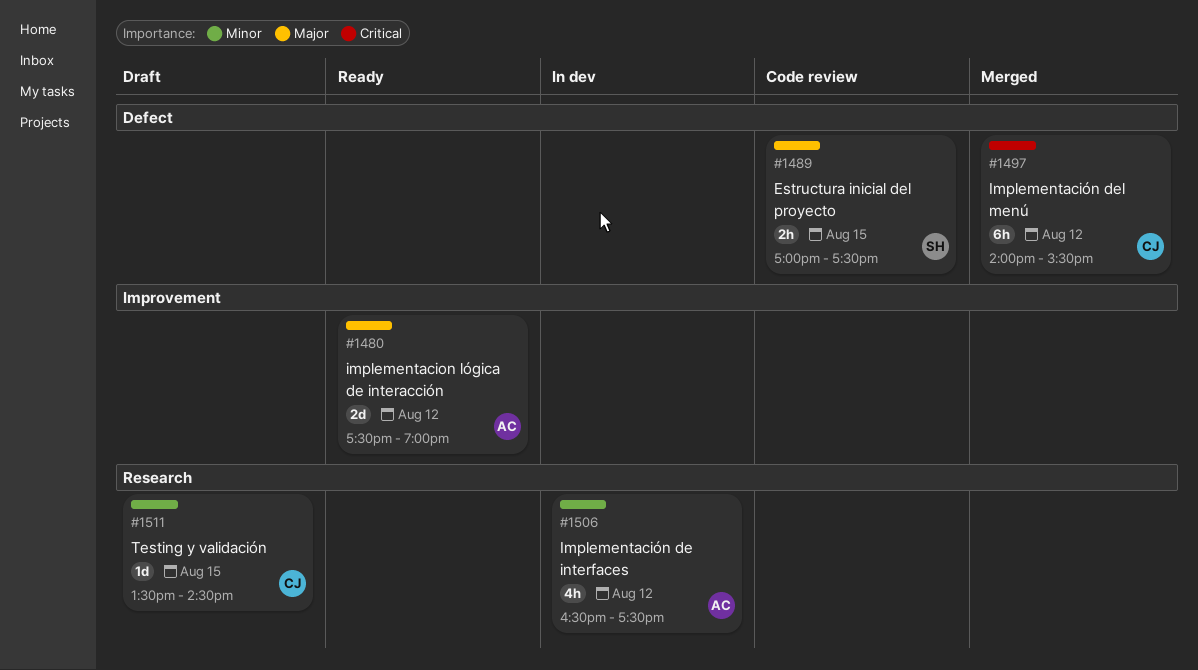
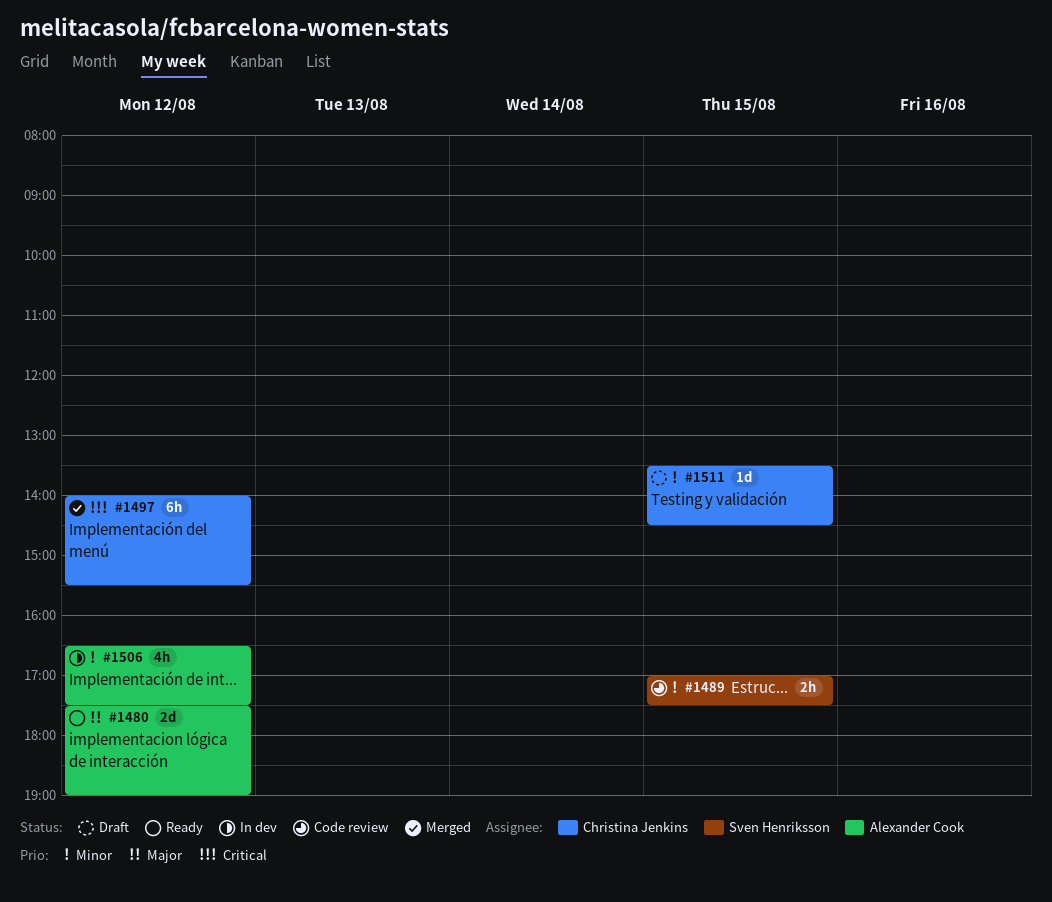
#1489, priority: Major -> Minor

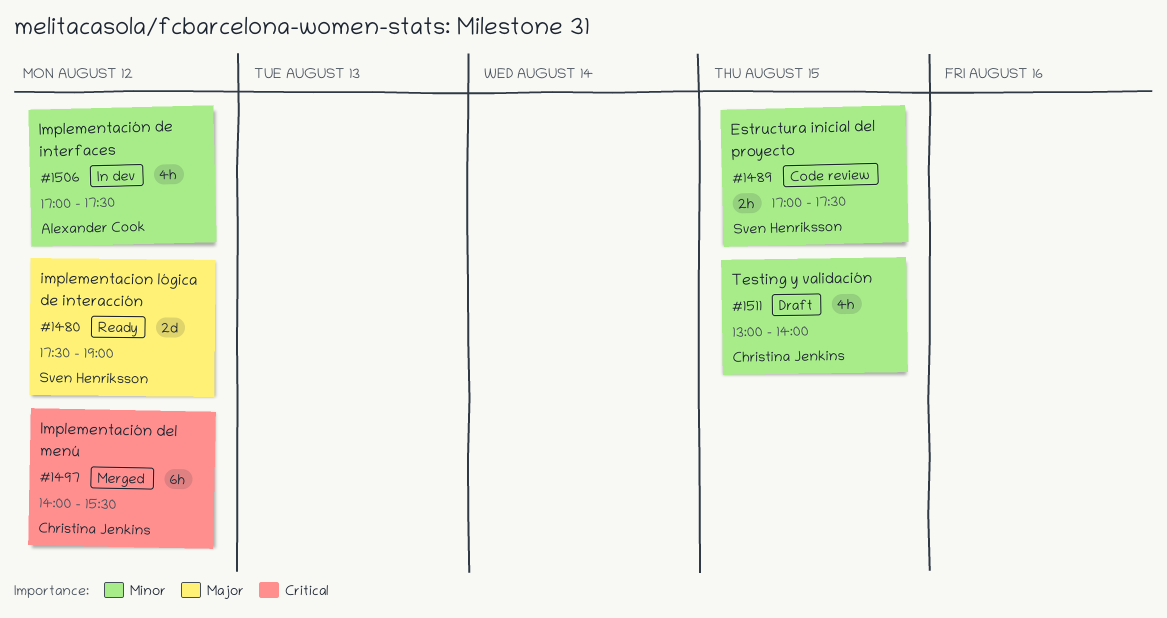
#1480, owner: Alexander Cook -> Sven Henriksson
#1506, begins: 16:30 -> 17:00
#1511, estimate: 1d -> 4h
#1511, begins: 13:30 -> 13:00
#1511, ends: 14:30 -> 14:00

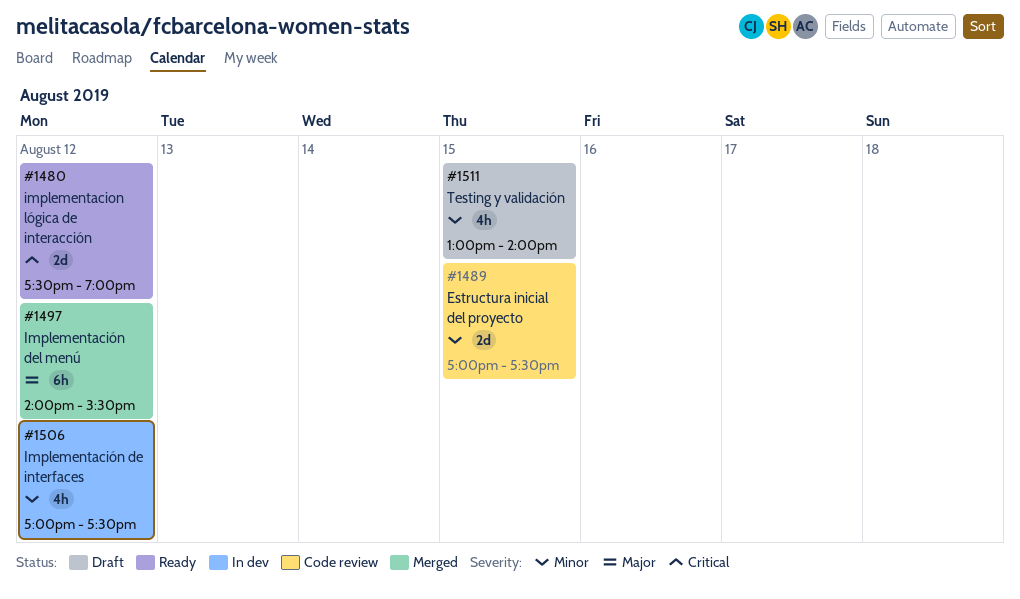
#1480, priority: Major -> Critical
#1489, estimate: 2h -> 2d
#1497, priority: Critical -> Major

